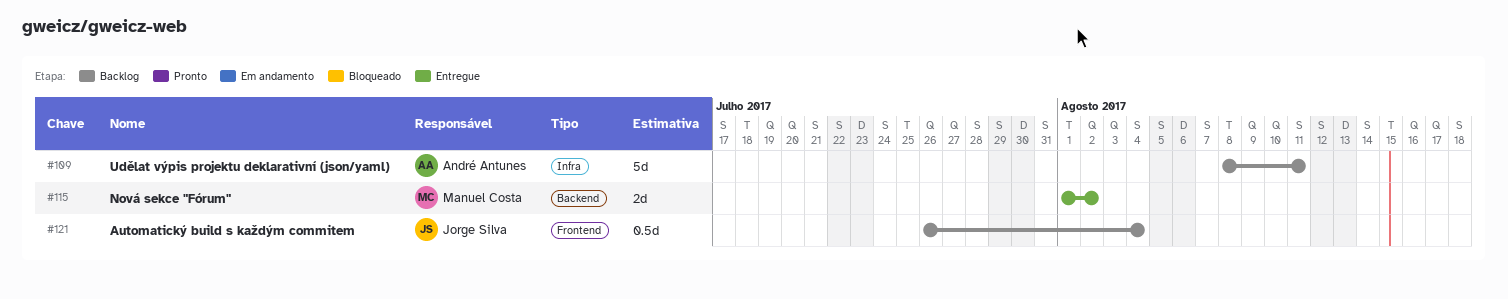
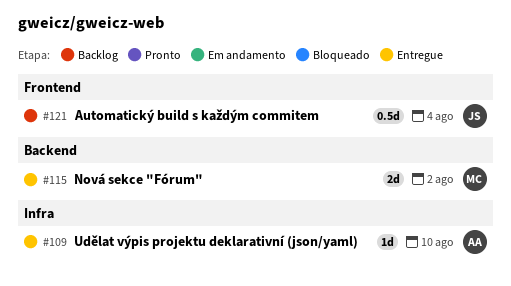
#109, status: Backlog -> Entregue
#109, estimate: 5d -> 1d
#109, due: Aug 11 -> Aug 10

